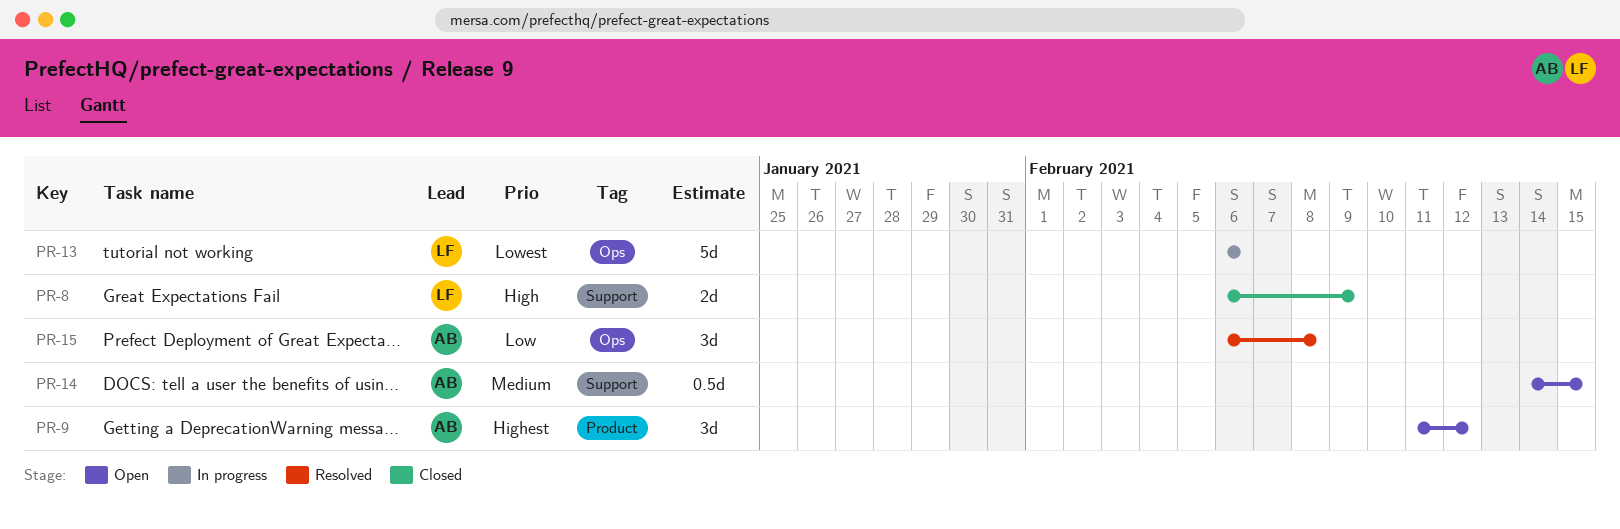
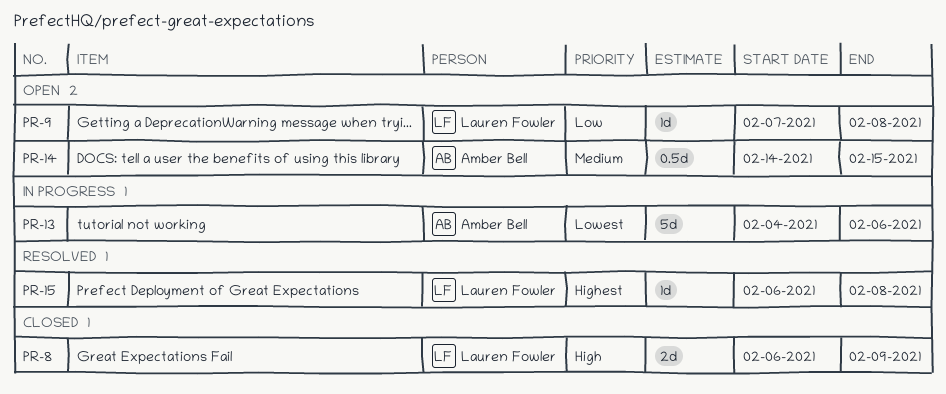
PR-9, owner: Amber Bell -> Lauren Fowler
PR-9, priority: Highest -> Low
PR-9, estimate: 3d -> 1d
PR-9, start: Feb 11 -> Feb 7
PR-9, due: Feb 12 -> Feb 8
PR-13, owner: Lauren Fowler -> Amber Bell
PR-13, start: Feb 6 -> Feb 4
PR-15, owner: Amber Bell -> Lauren Fowler
PR-15, priority: Low -> Highest
PR-15, estimate: 3d -> 1d

